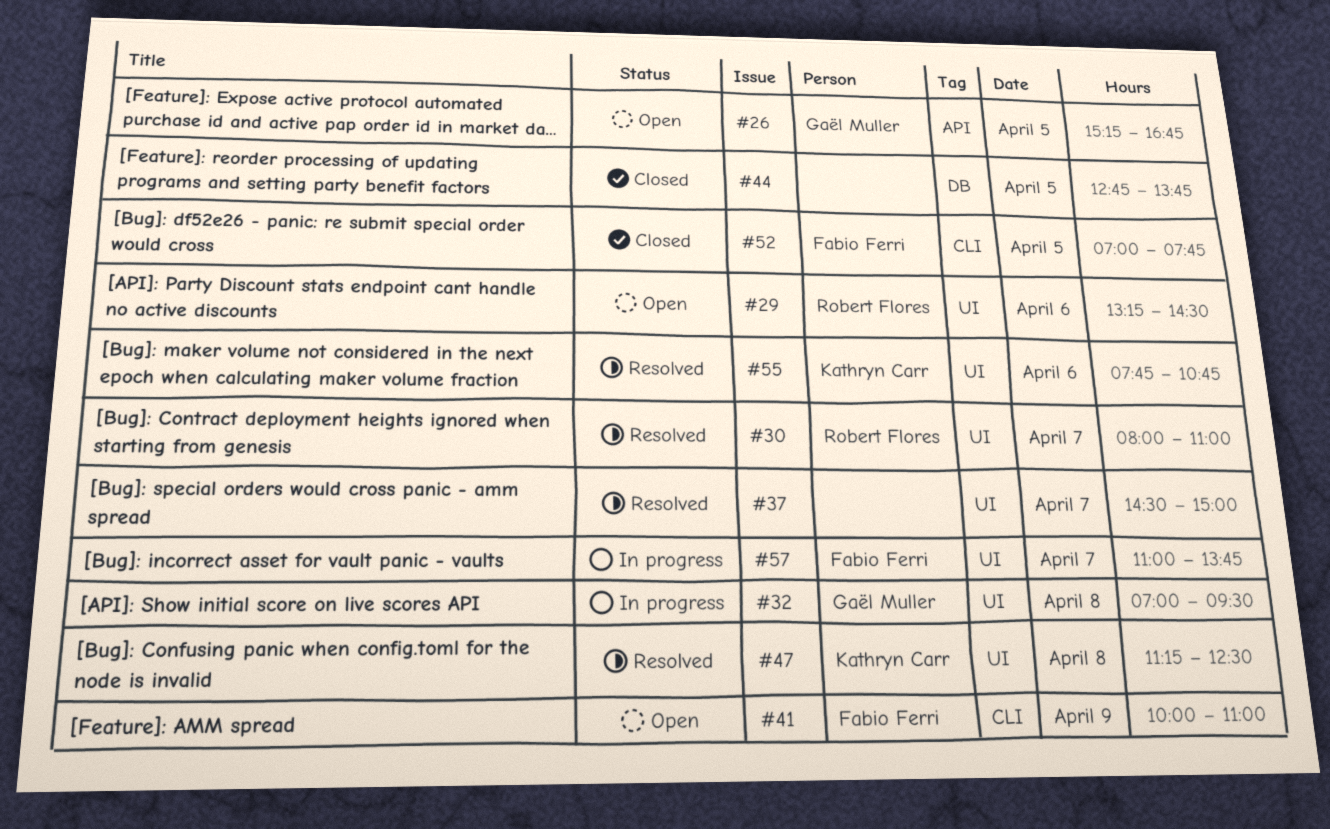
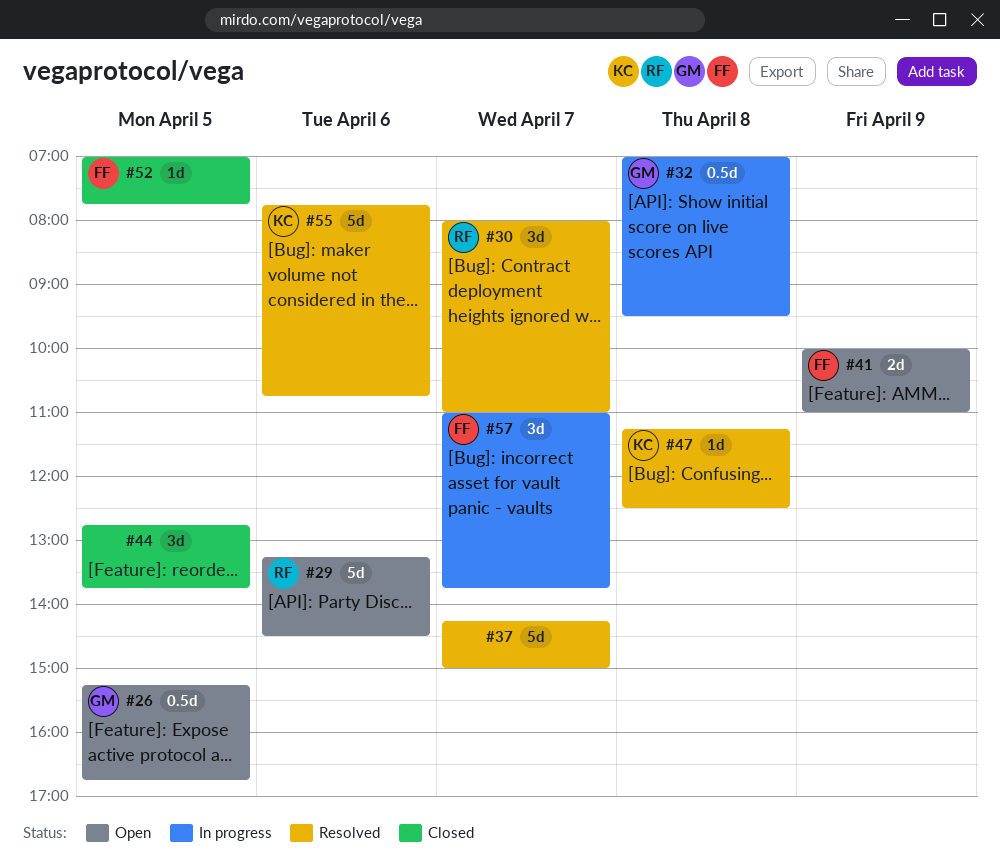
#37, begins: 14:30 -> 14:15

